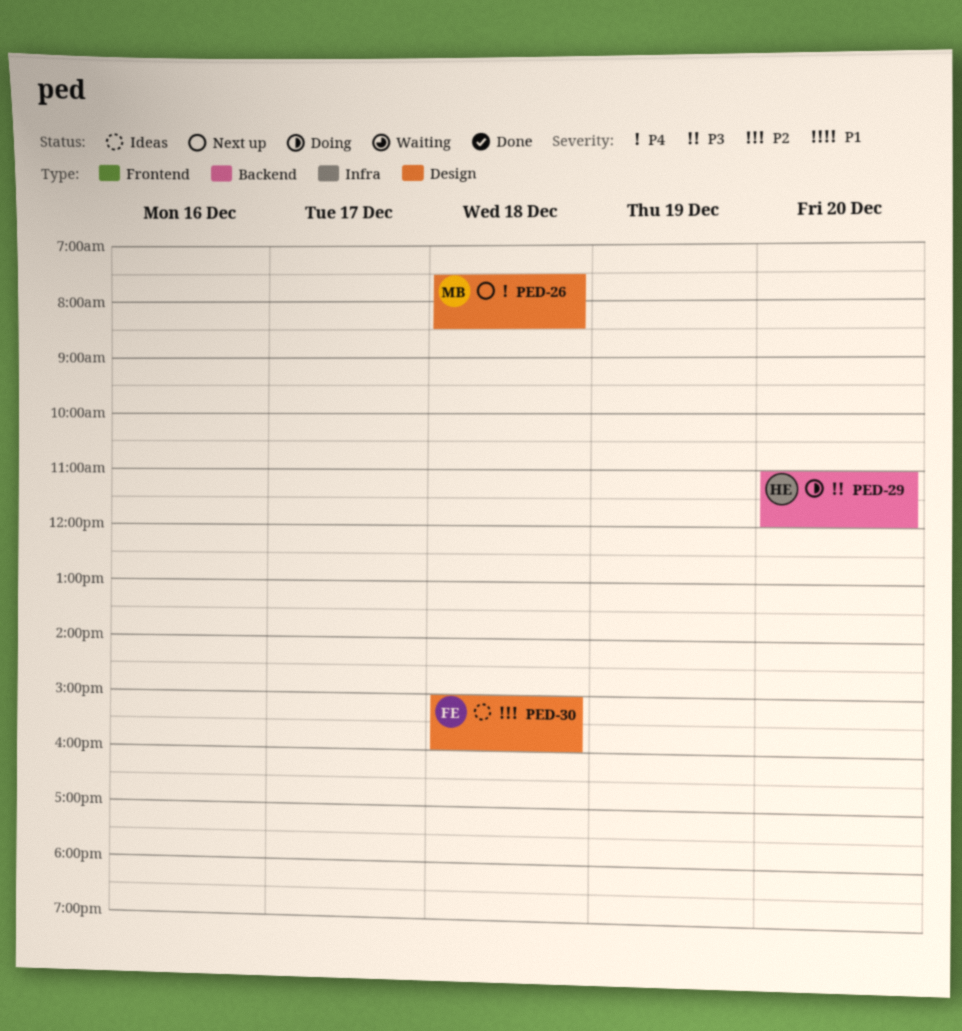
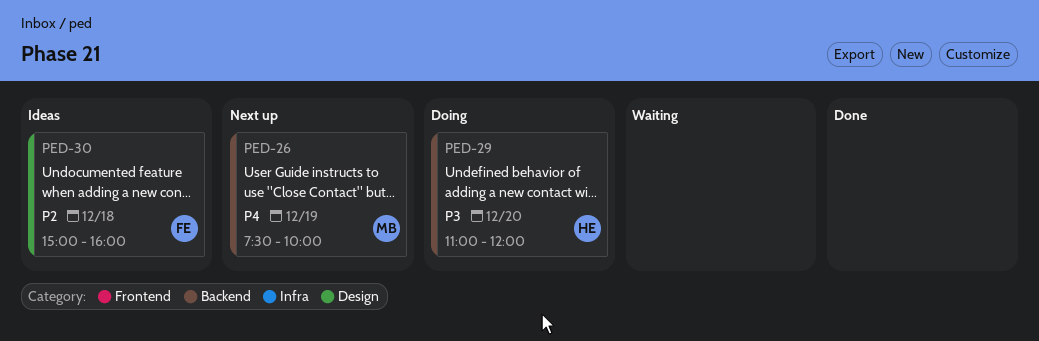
PED-26, label: Design -> Backend
PED-26, day: Dec 18 -> Dec 19
PED-26, ends: 08:30 -> 10:00

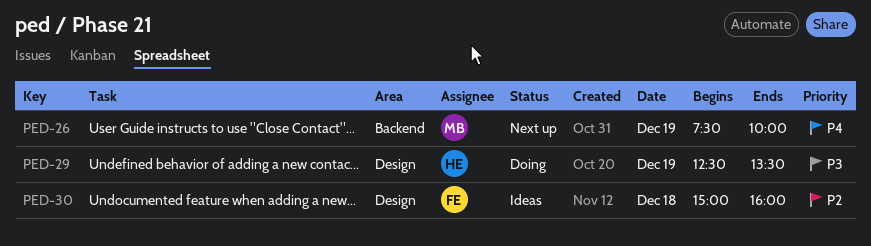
PED-29, label: Backend -> Design
PED-29, day: Dec 20 -> Dec 19
PED-29, begins: 11:00 -> 12:30
PED-29, ends: 12:00 -> 13:30

